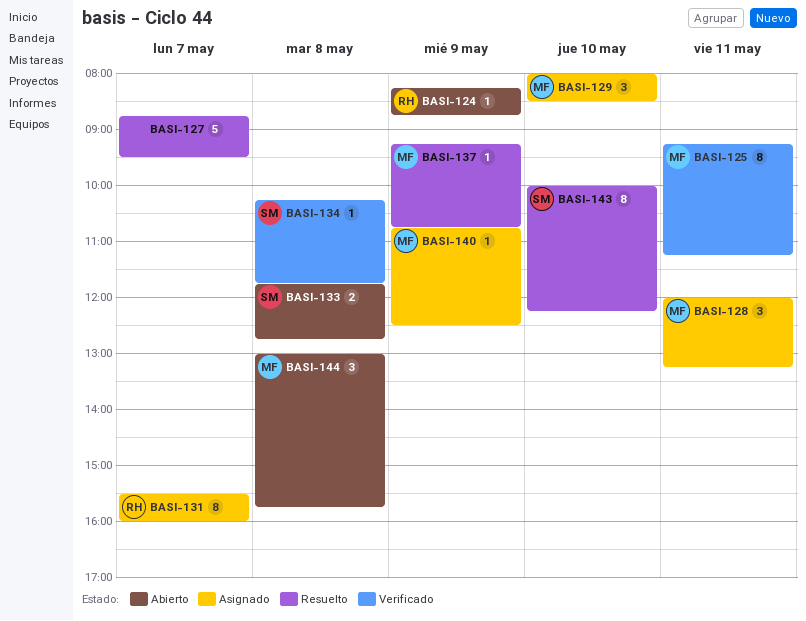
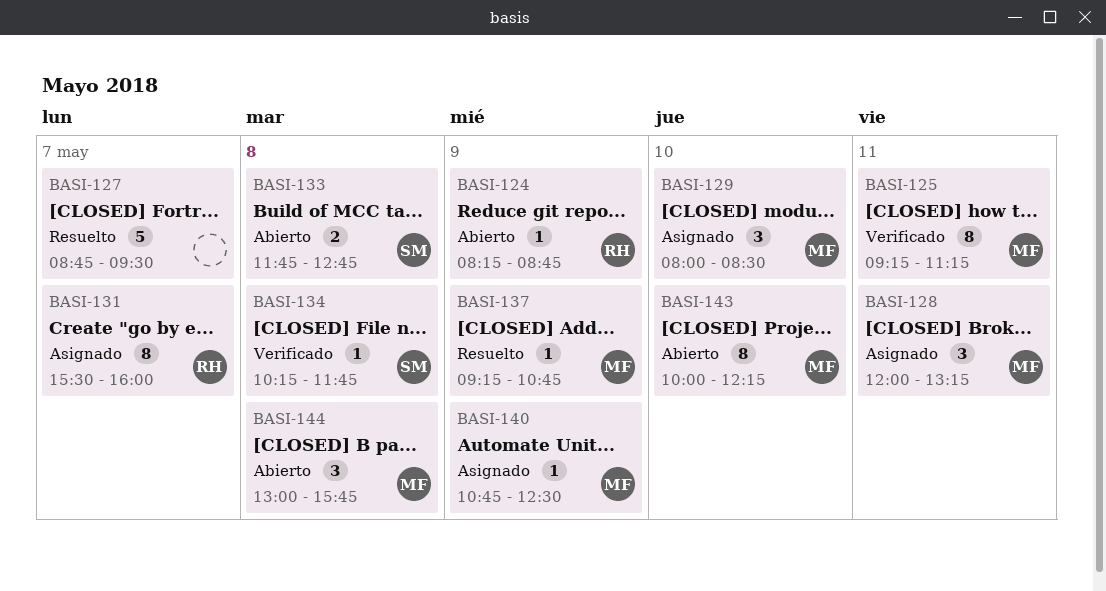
BASI-143, status: Resuelto -> Abierto
BASI-143, owner: SM -> MF

